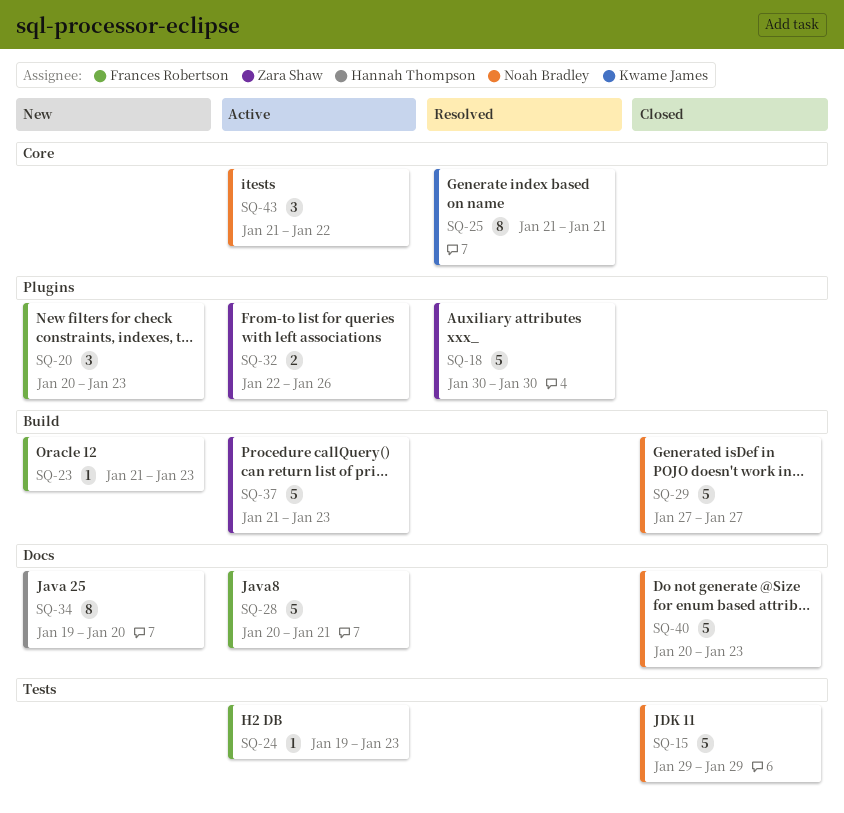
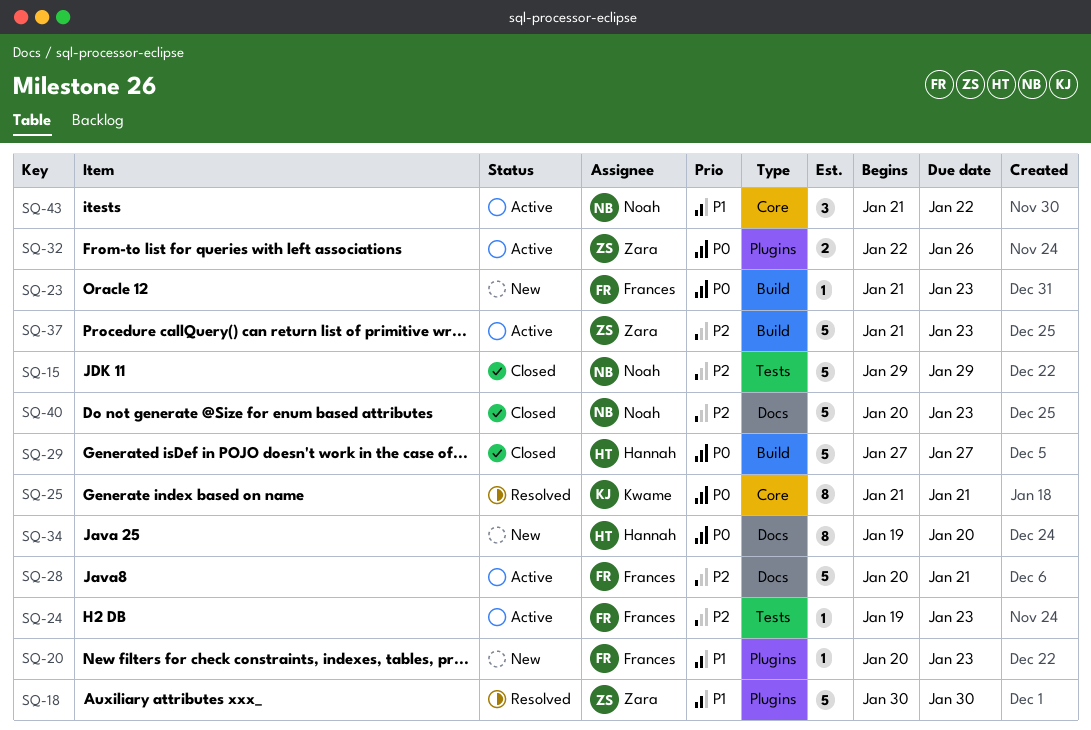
SQ-20, estimate: 3 -> 1
SQ-29, owner: Noah Bradley -> Hannah Thompson

